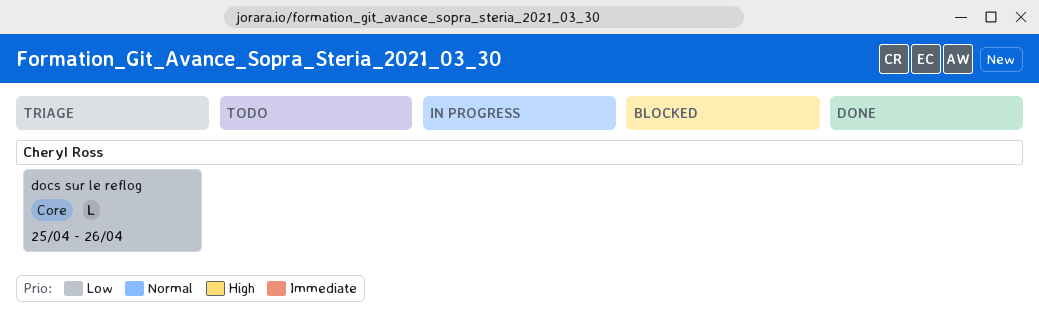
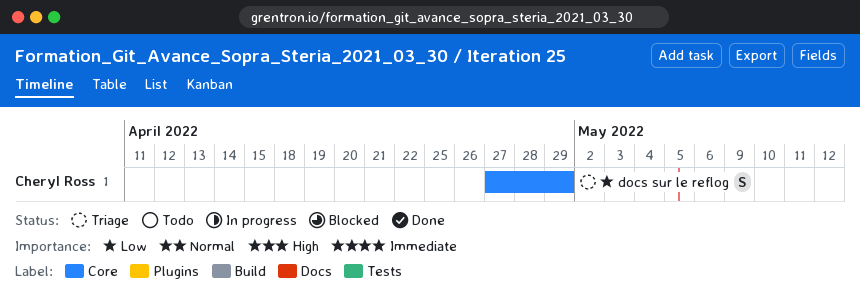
docs sur le reflog, estimate: L -> S
docs sur le reflog, start: Apr 25 -> Apr 27
docs sur le reflog, due: Apr 26 -> Apr 29

